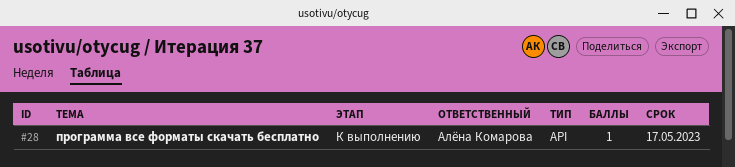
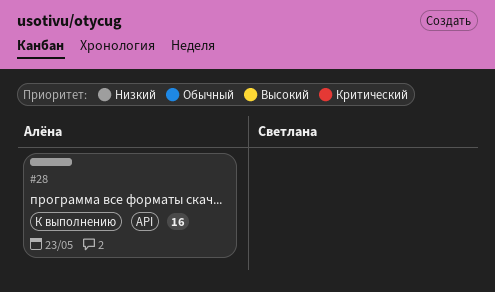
#28, estimate: 1 -> 16
#28, due: May 17 -> May 23

